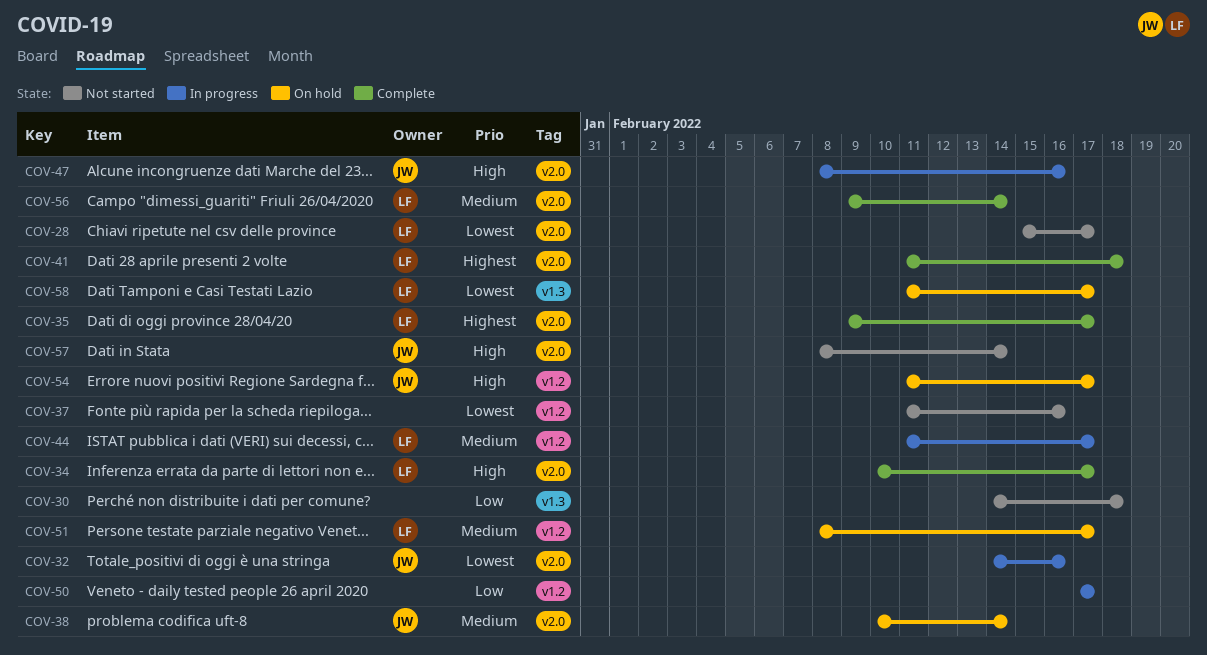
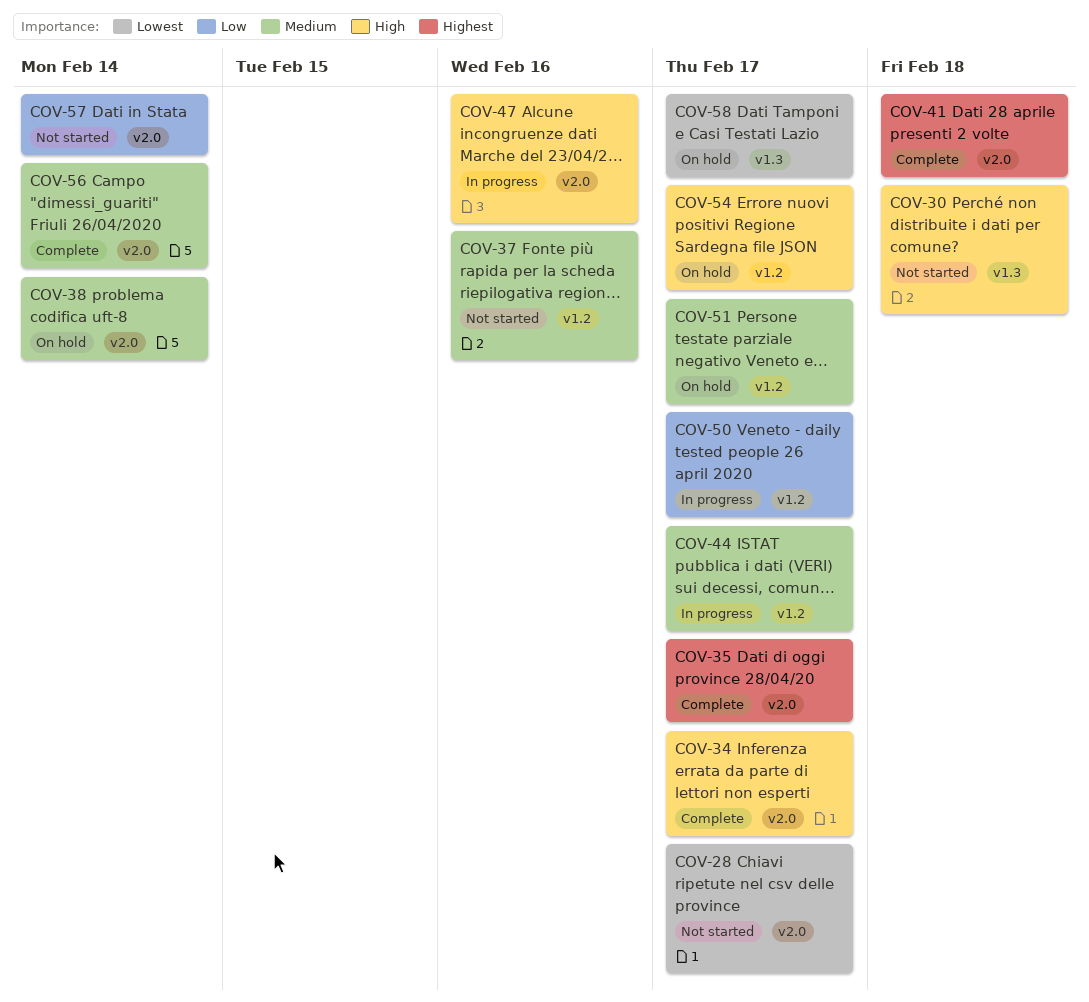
COV-30, priority: Low -> High
COV-32: present -> none
COV-37, priority: Lowest -> Medium
COV-57, priority: High -> Low

